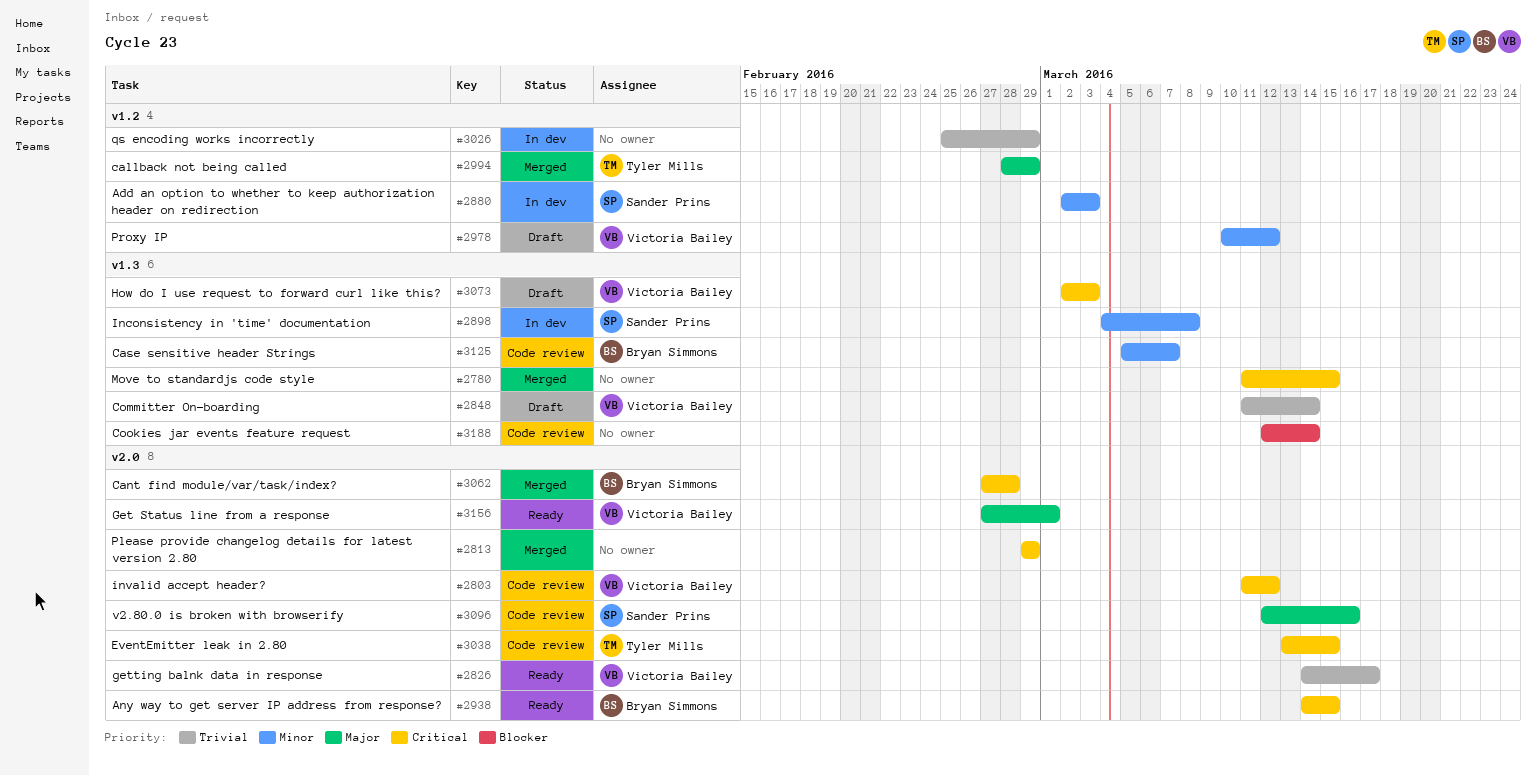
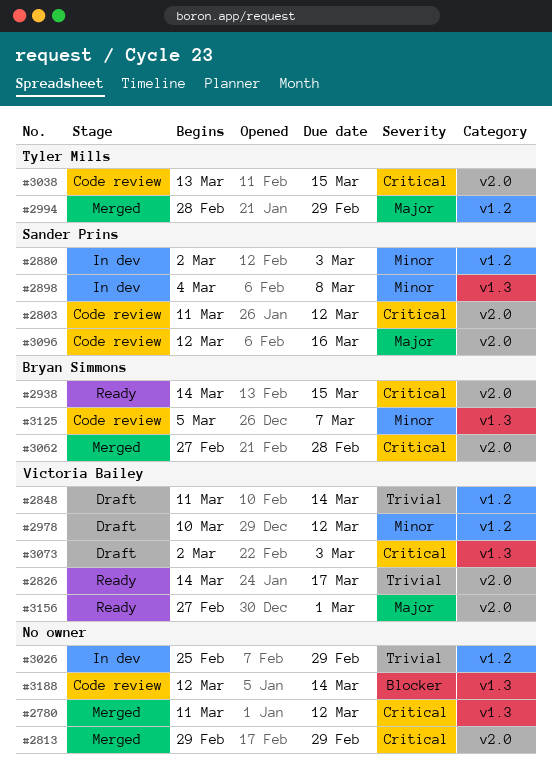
#2780, due: Mar 15 -> Mar 12
#2803, owner: Victoria Bailey -> Sander Prins
#2848, label: v1.3 -> v1.2

